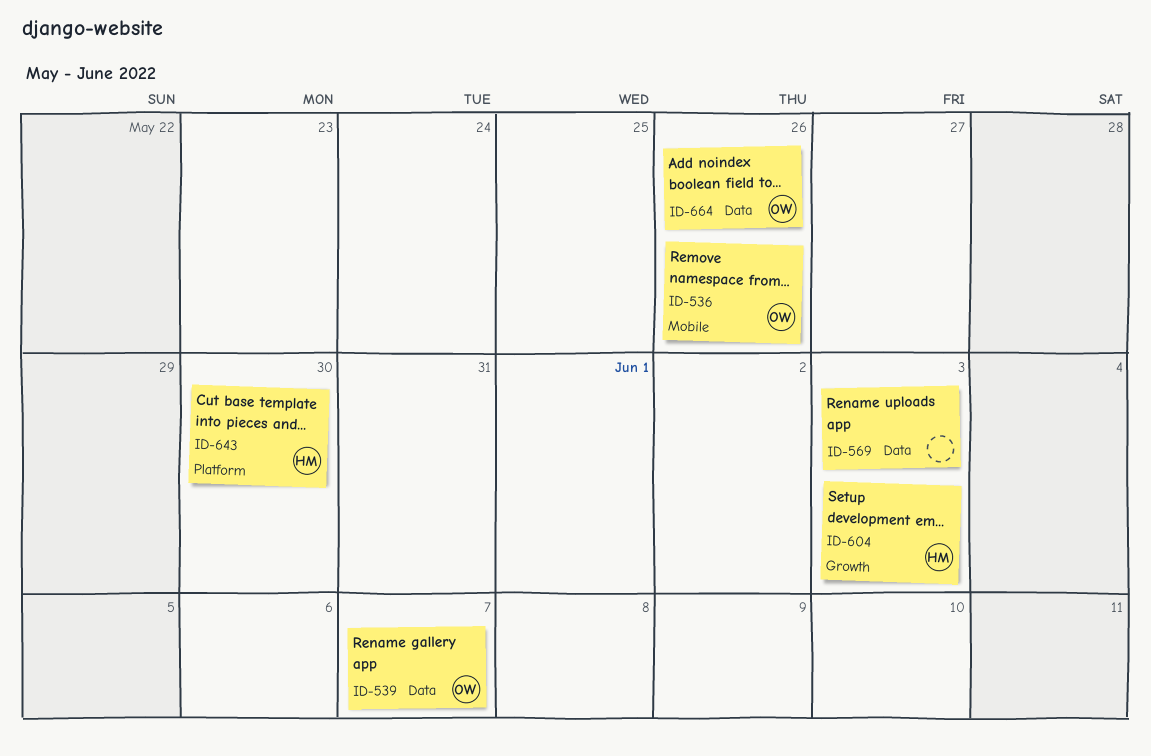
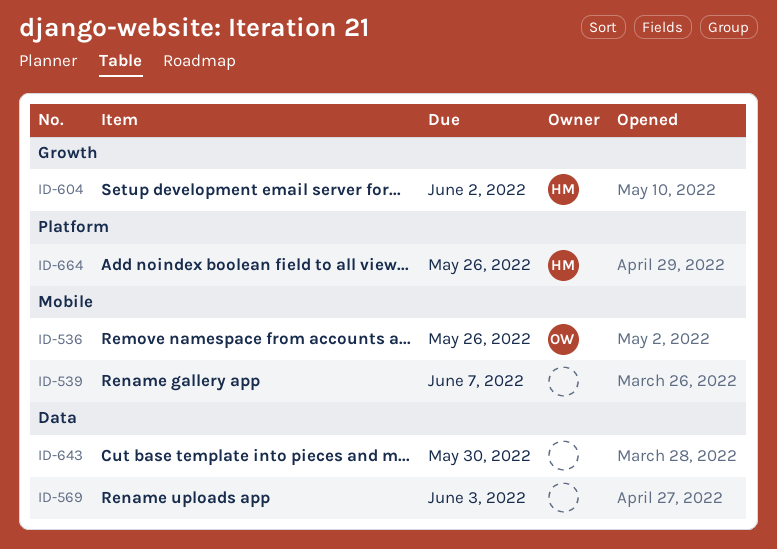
ID-539, owner: OW -> none
ID-539, label: Data -> Mobile
ID-604, due: Jun 3 -> Jun 2
ID-643, owner: HM -> none
ID-643, label: Platform -> Data
ID-664, owner: OW -> HM
ID-664, label: Data -> Platform

